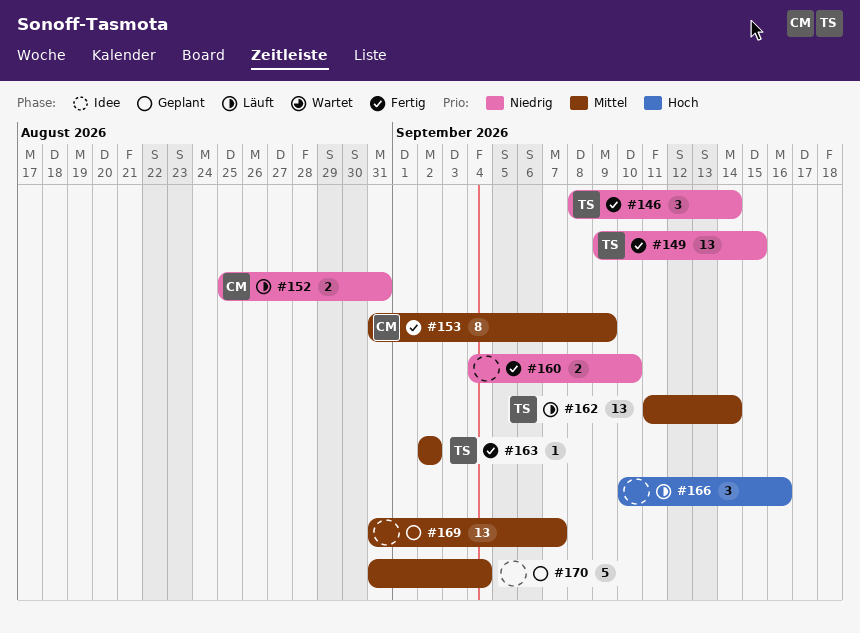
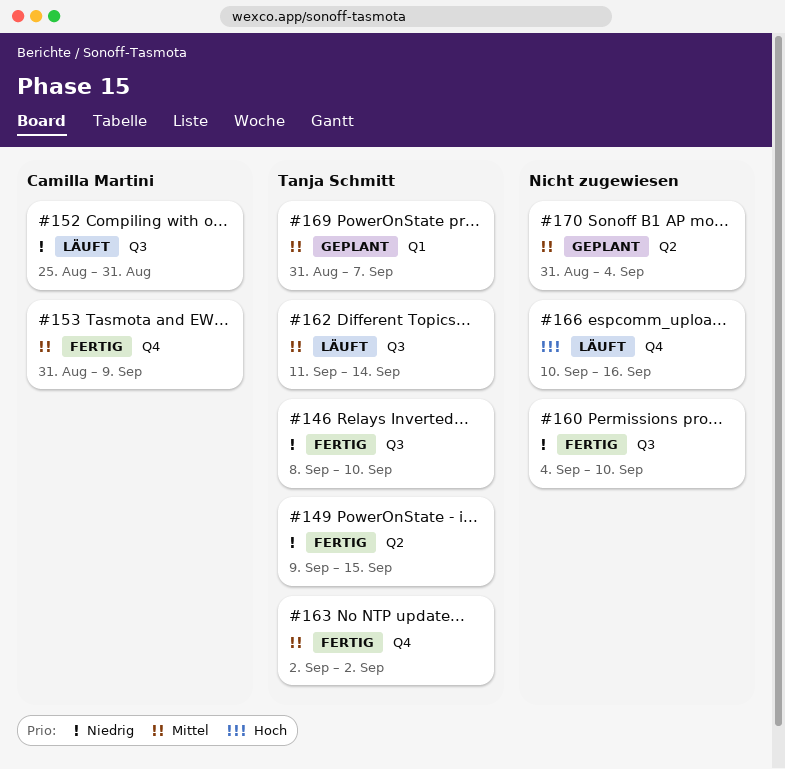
#146, due: Sep 14 -> Sep 10
#169, owner: none -> Tanja Schmitt

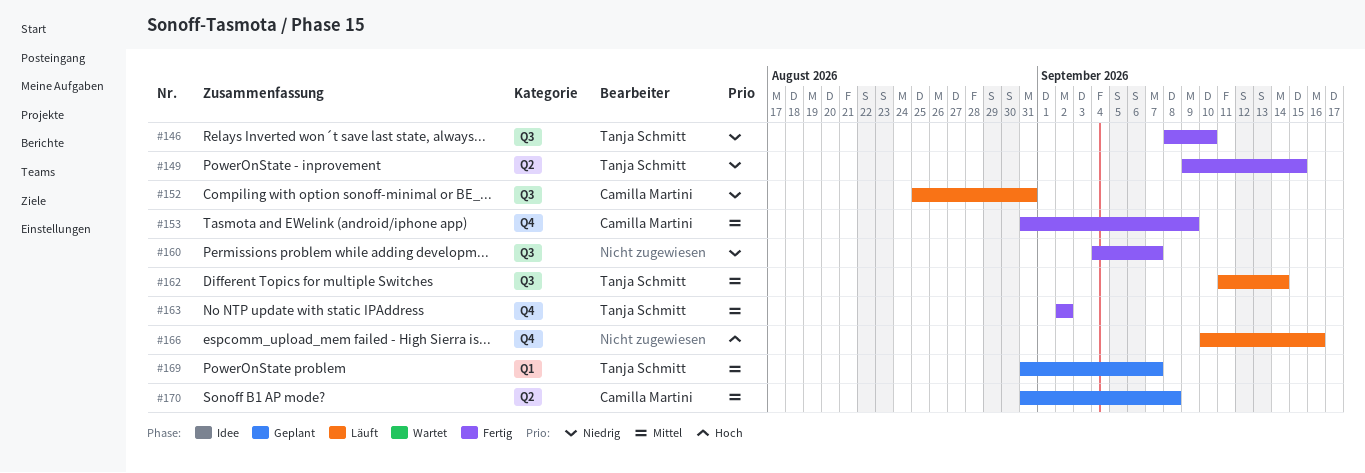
#160, due: Sep 10 -> Sep 7
#170, owner: none -> Camilla Martini
#170, due: Sep 4 -> Sep 8

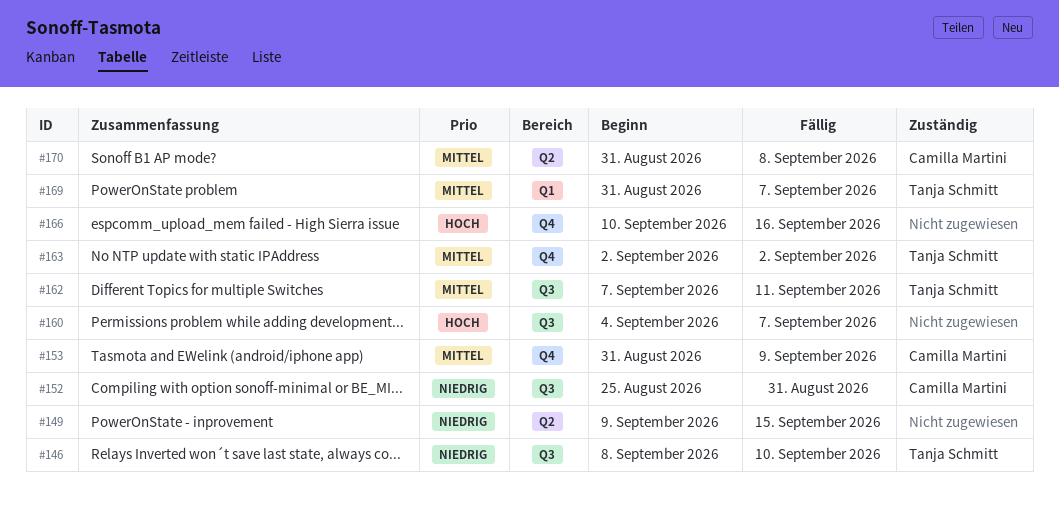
#149, owner: Tanja Schmitt -> none
#160, priority: Niedrig -> Hoch
#162, start: Sep 11 -> Sep 7
#162, due: Sep 14 -> Sep 11

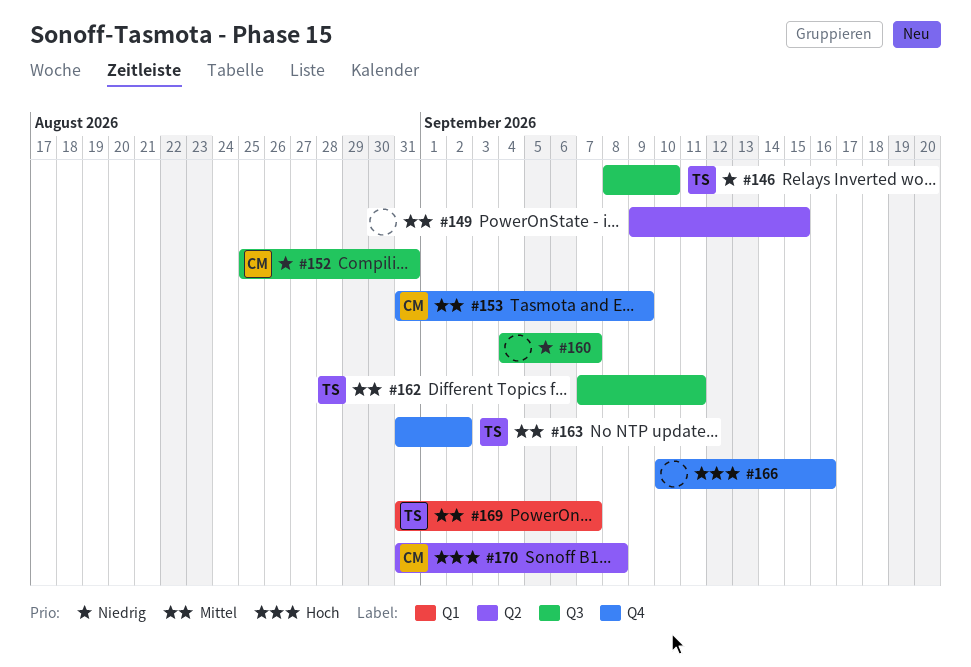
#149, priority: Niedrig -> Mittel
#160, priority: Hoch -> Niedrig
#163, start: Sep 2 -> Aug 31
#170, priority: Mittel -> Hoch

